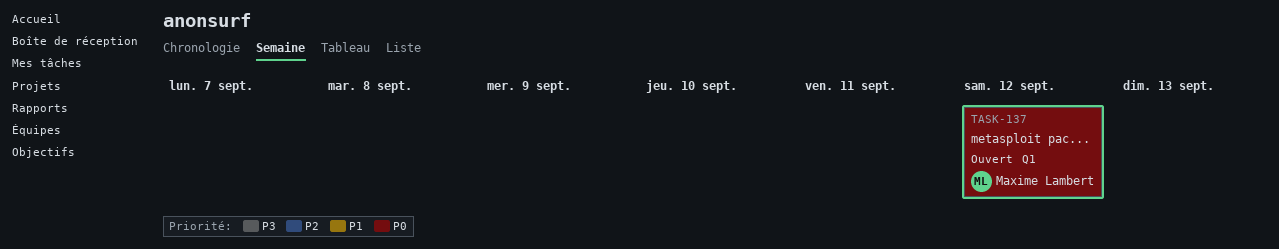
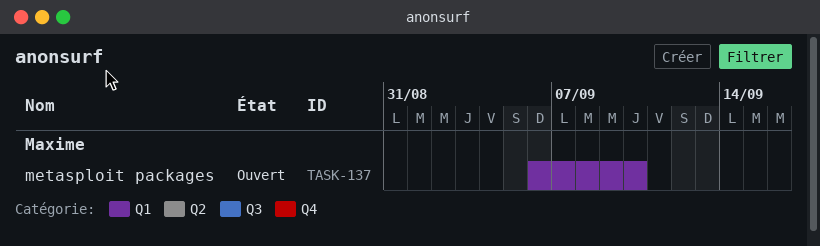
TASK-137, due: Sep 12 -> Sep 10

